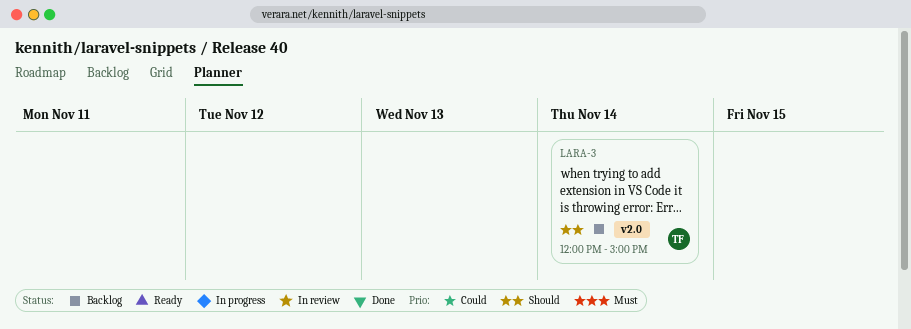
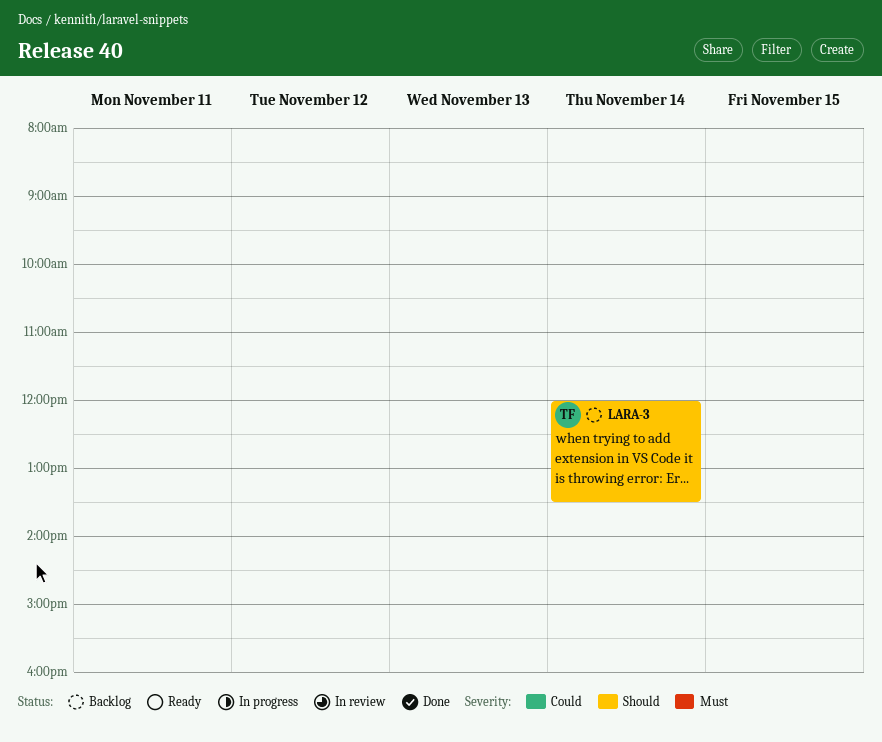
LARA-3, ends: 15:00 -> 13:30

